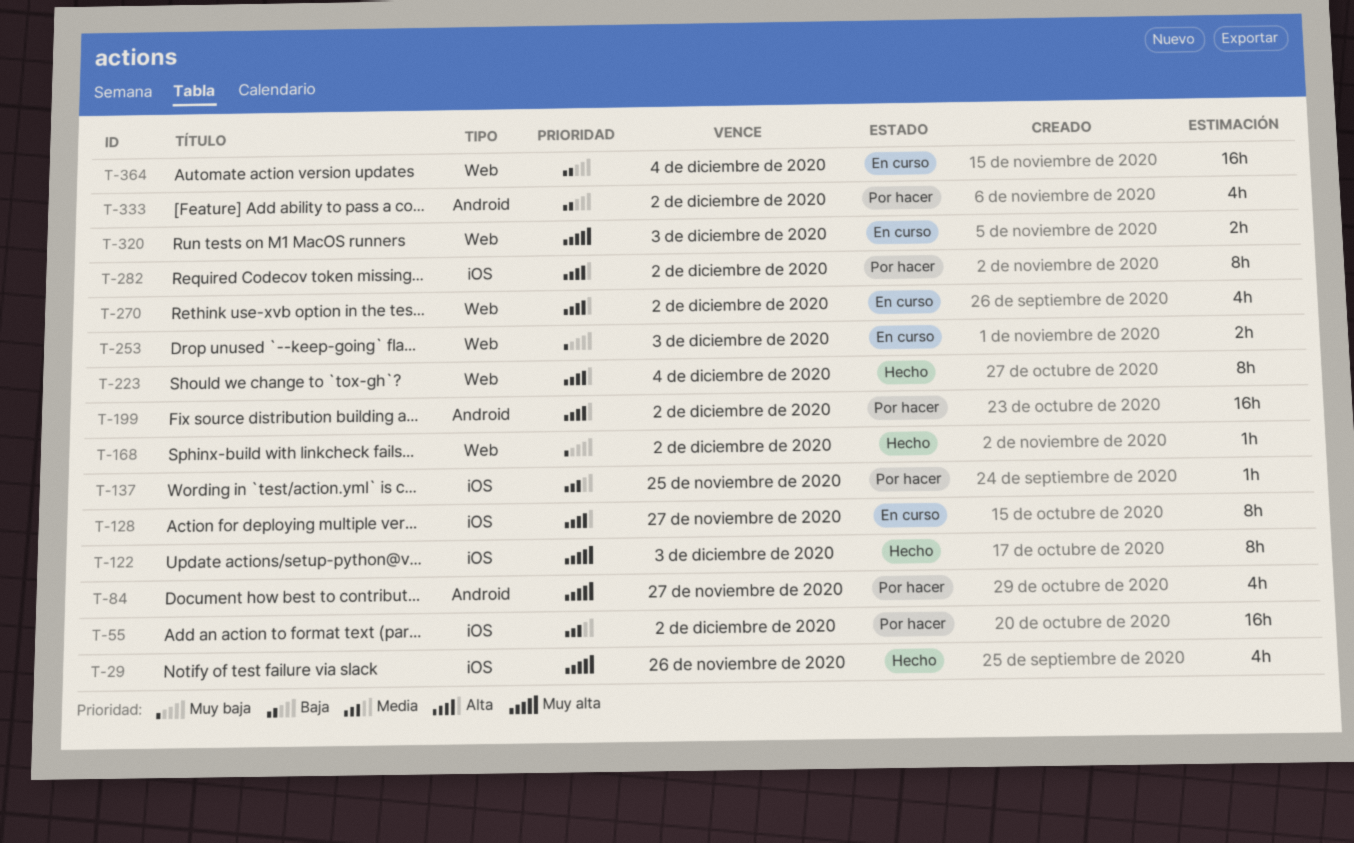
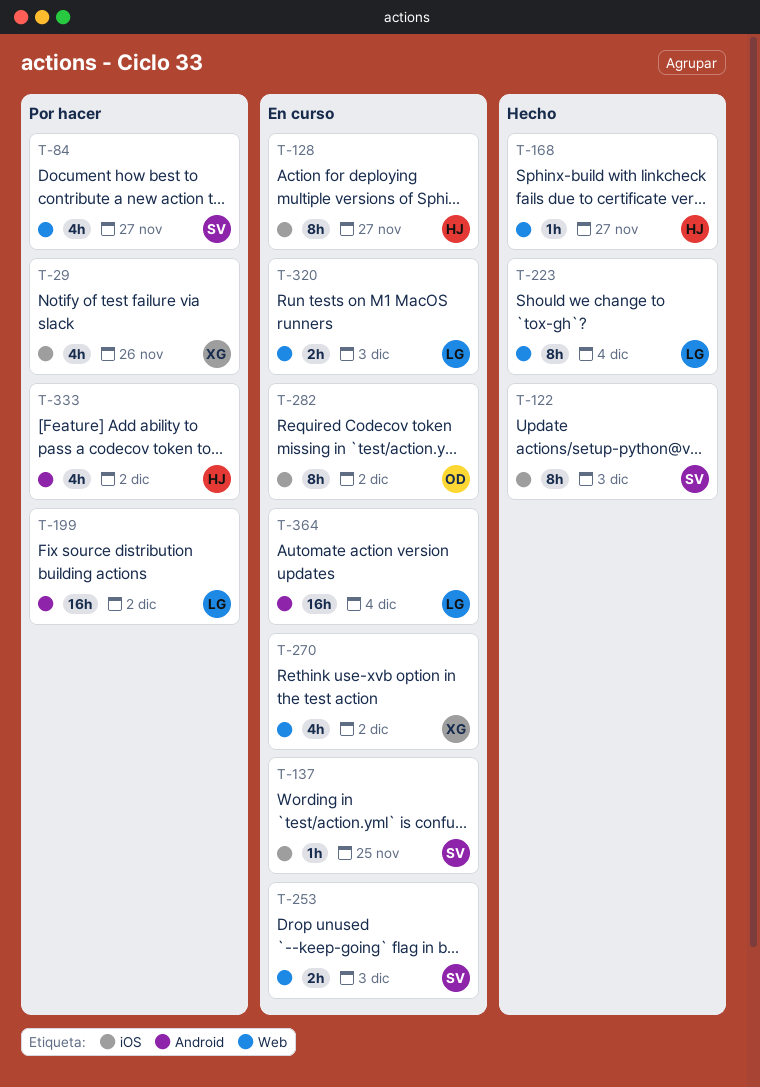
T-29, status: Hecho -> Por hacer
T-55: present -> none
T-84, label: Android -> Web
T-137, status: Por hacer -> En curso
T-168, due: Dec 2 -> Nov 27
T-282, status: Por hacer -> En curso
T-364, label: Web -> Android

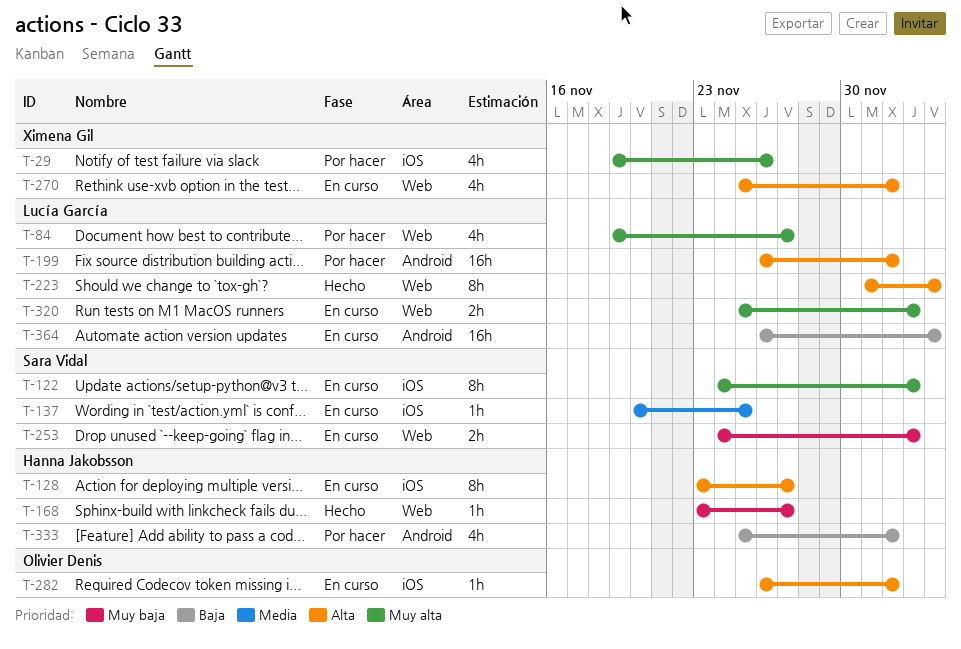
T-84, owner: Sara Vidal -> Lucía García
T-122, status: Hecho -> En curso
T-282, estimate: 8h -> 1h

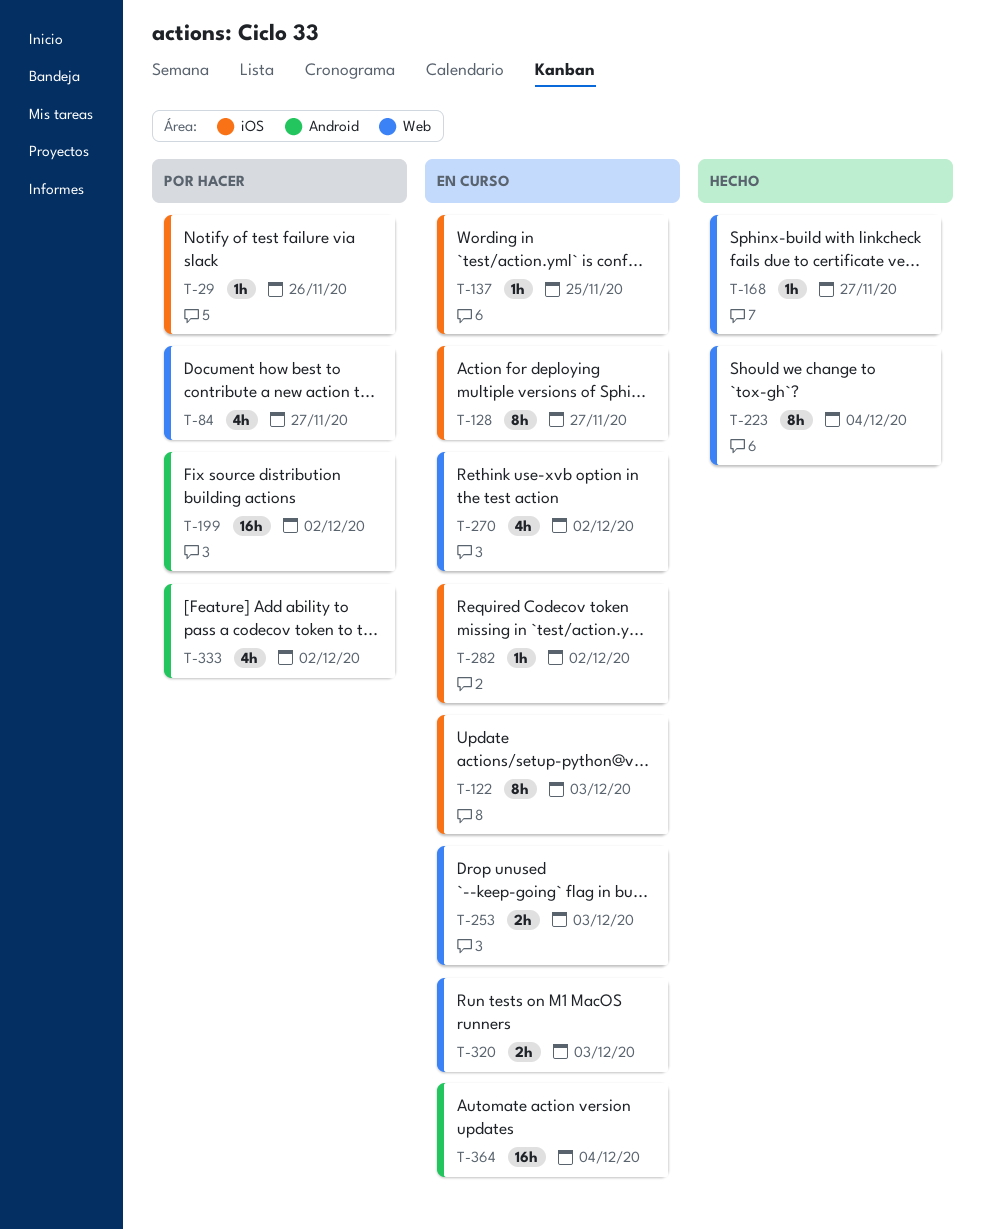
T-29, estimate: 4h -> 1h

